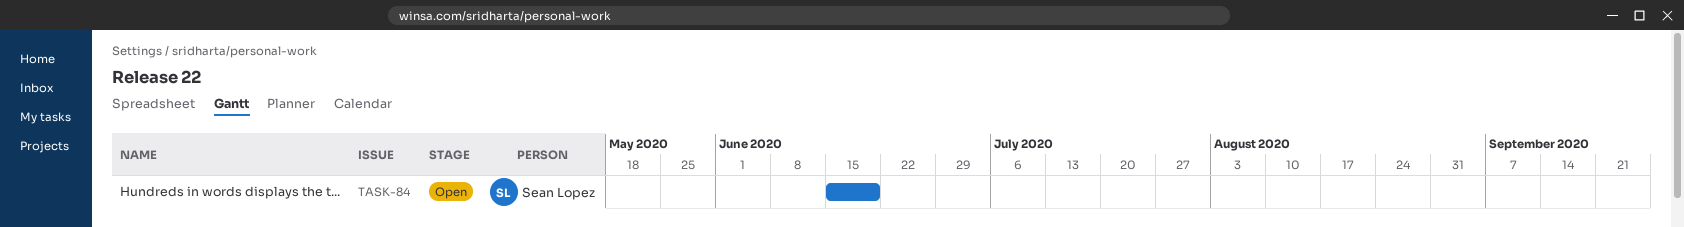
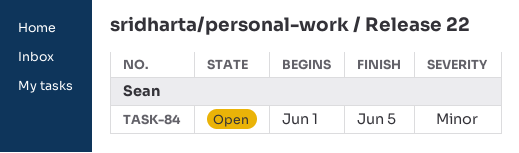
TASK-84, start: Jun 15 -> Jun 1
TASK-84, due: Jun 19 -> Jun 5

